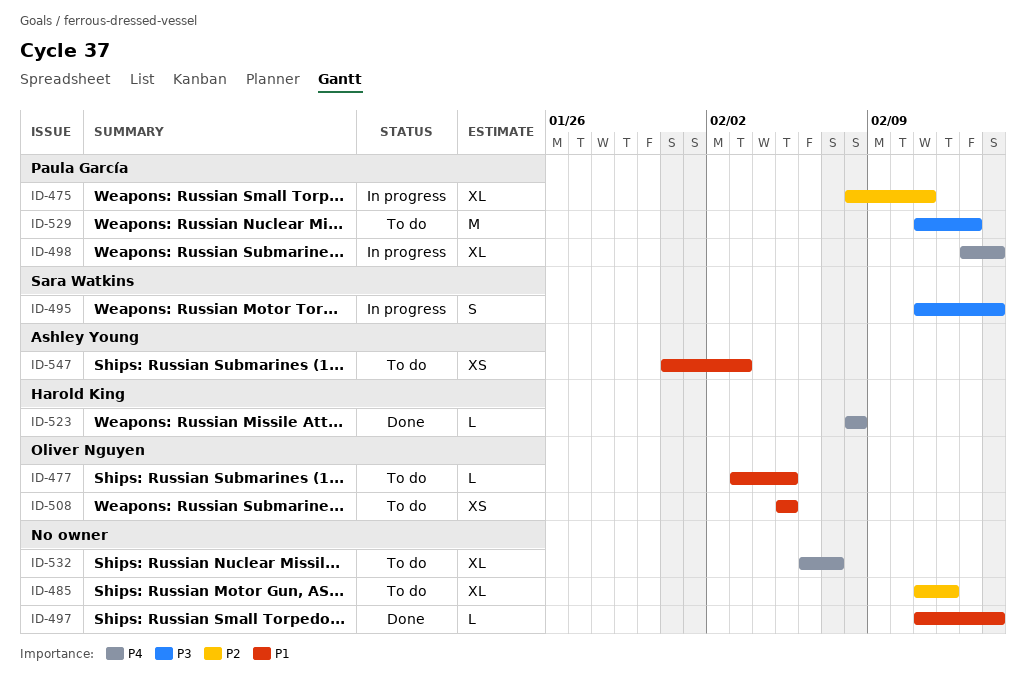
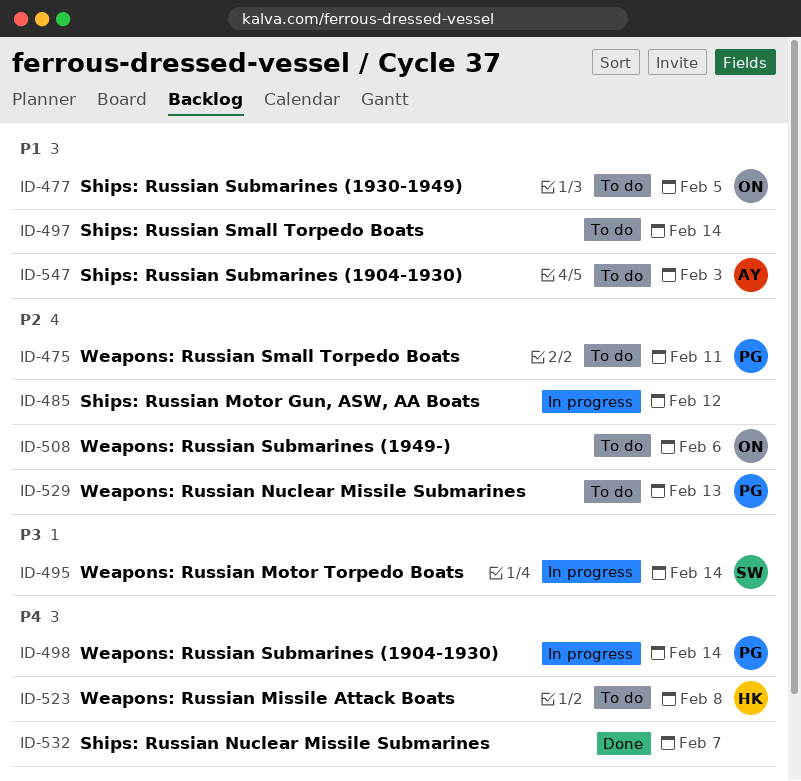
ID-475, status: In progress -> To do
ID-485, status: To do -> In progress
ID-497, status: Done -> To do
ID-508, priority: P1 -> P2
ID-508, due: Feb 5 -> Feb 6
ID-523, status: Done -> To do
ID-529, priority: P3 -> P2
ID-532, status: To do -> Done

